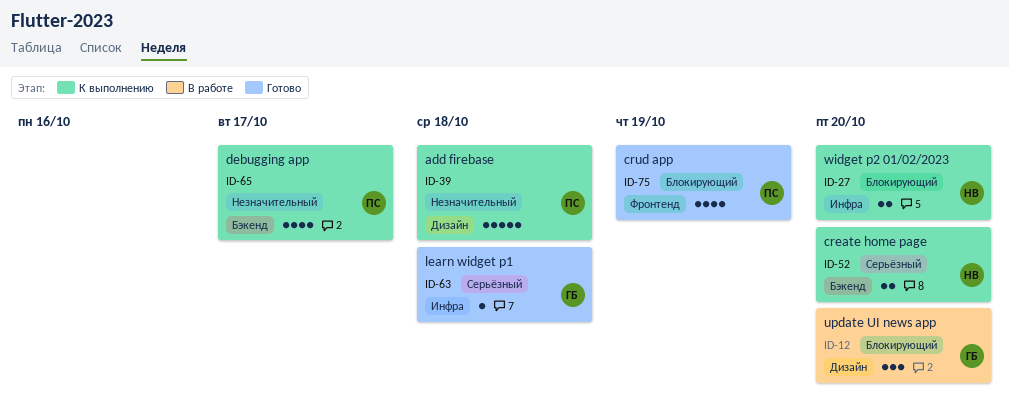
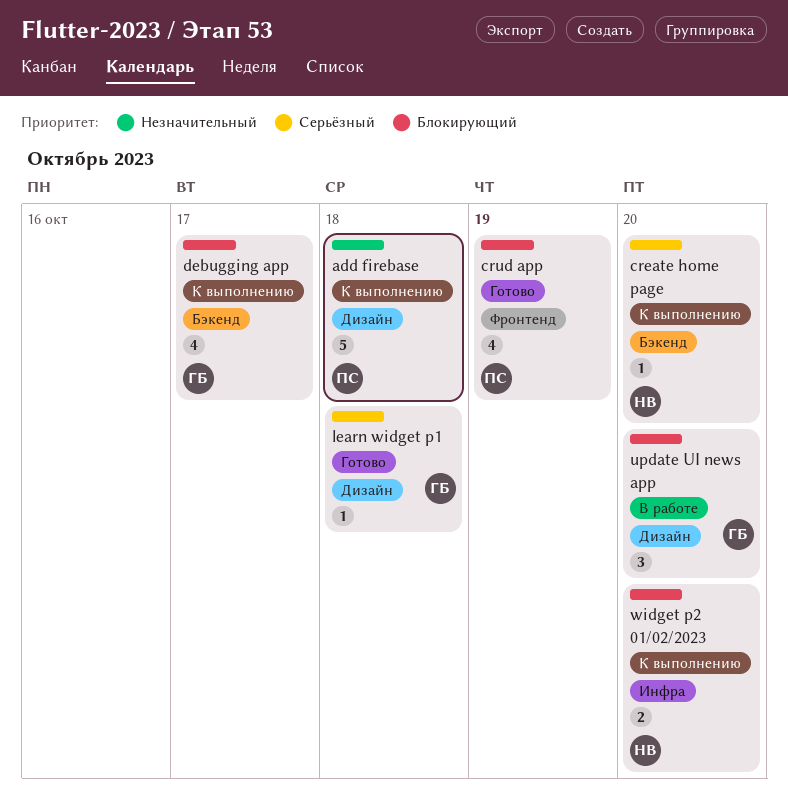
create home page, estimate: 2 -> 1
debugging app, owner: ПС -> ГБ
debugging app, priority: Незначительный -> Блокирующий
learn widget p1, label: Инфра -> Дизайн

